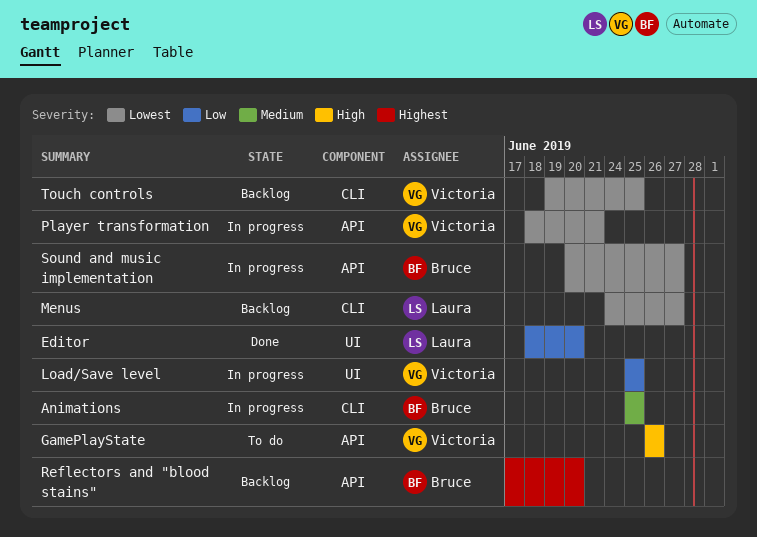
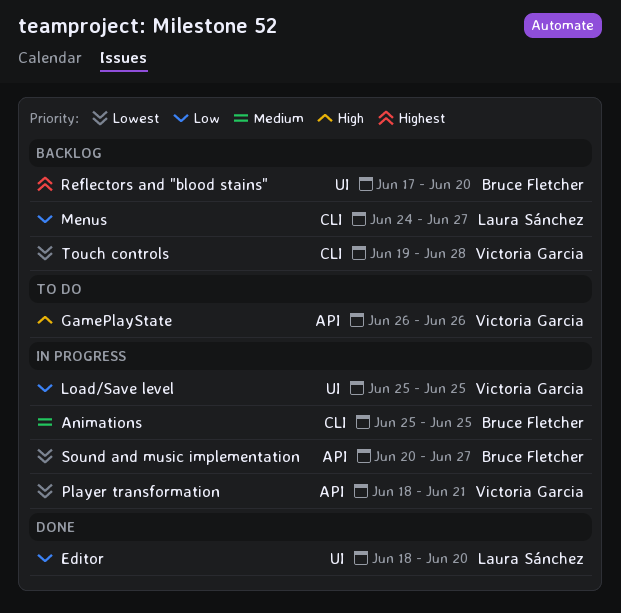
Menus, priority: Lowest -> Low
Reflectors and "blood stains", label: API -> UI
Touch controls, due: Jun 25 -> Jun 28

